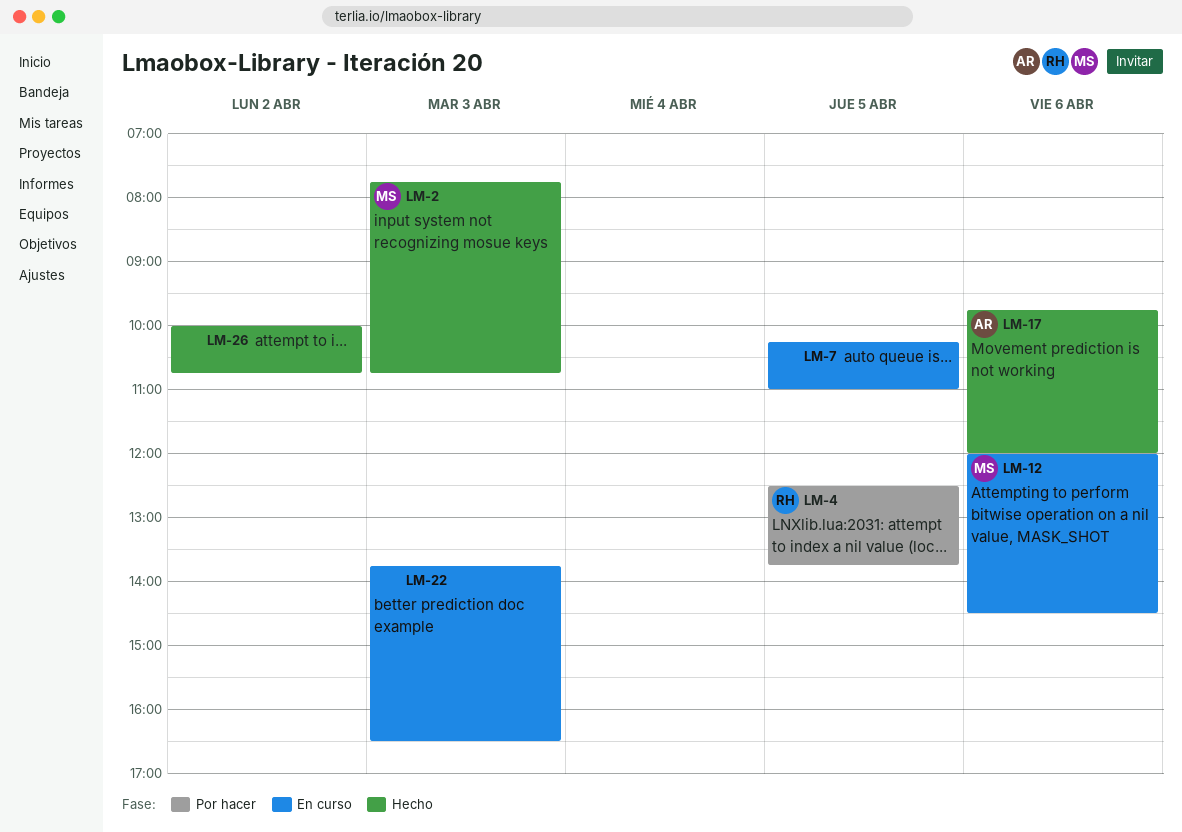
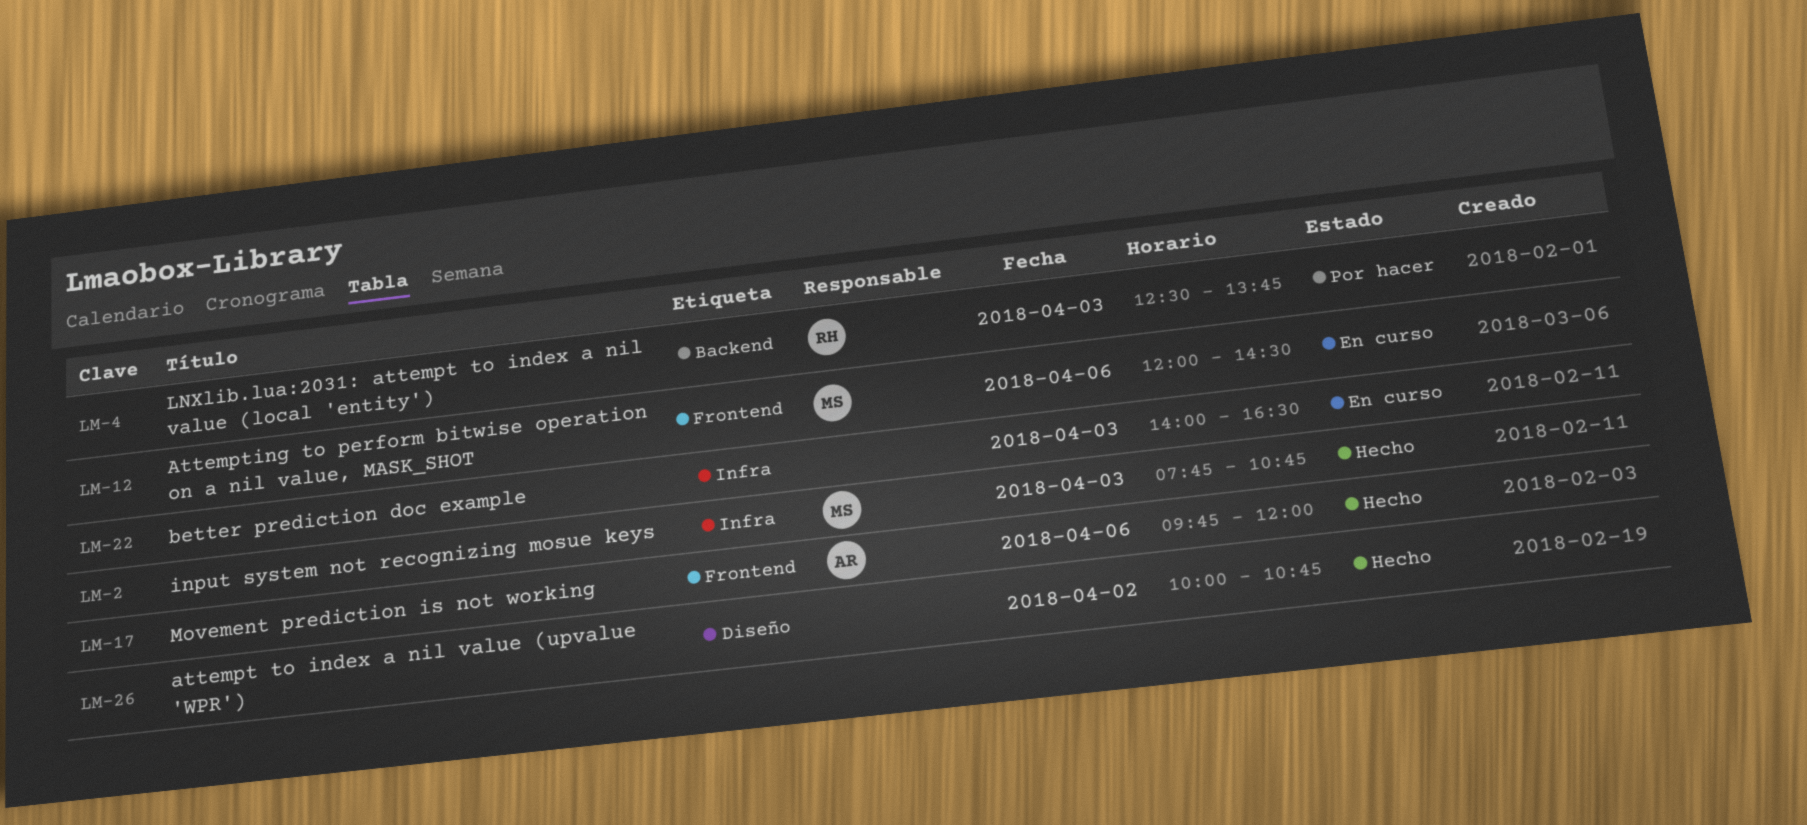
LM-4, day: Apr 5 -> Apr 3
LM-7: present -> none
LM-22, begins: 13:45 -> 14:00

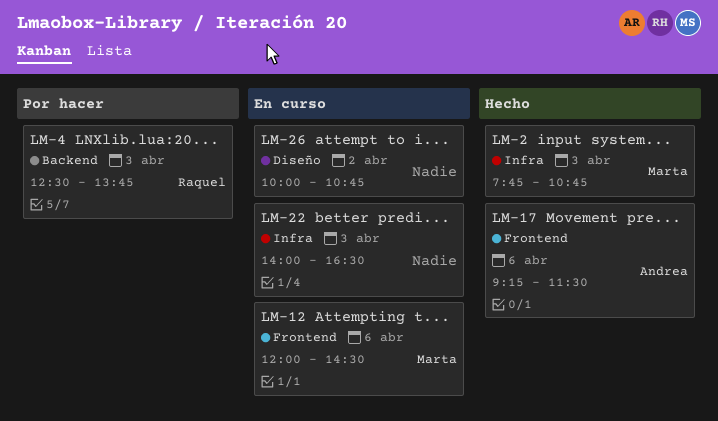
LM-17, begins: 09:45 -> 09:15
LM-17, ends: 12:00 -> 11:30
LM-26, status: Hecho -> En curso

